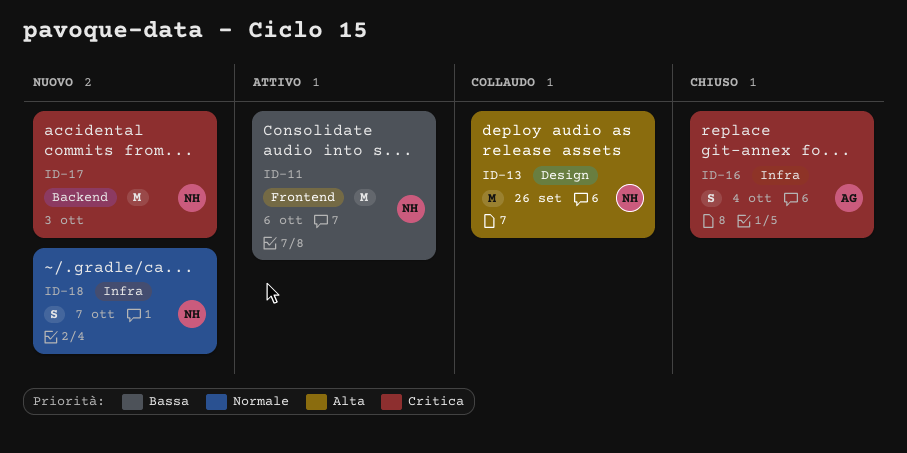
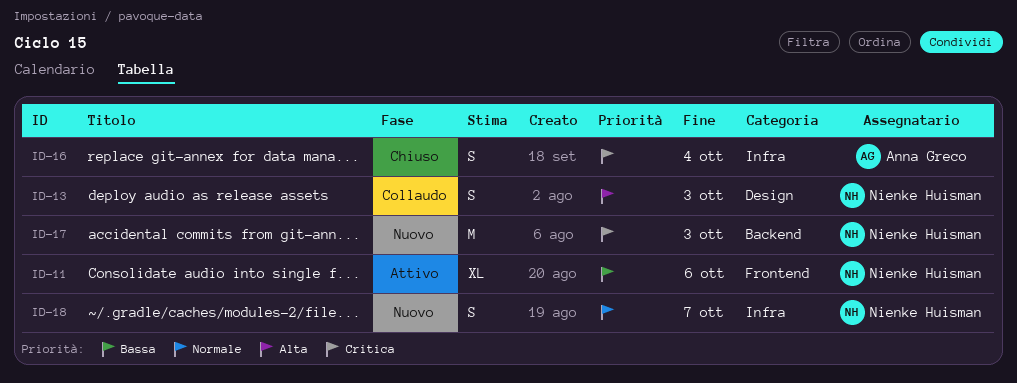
ID-11, estimate: M -> XL
ID-13, estimate: M -> S
ID-13, due: Sep 26 -> Oct 3

